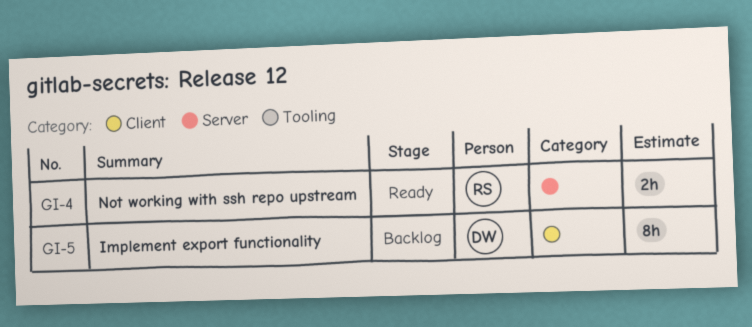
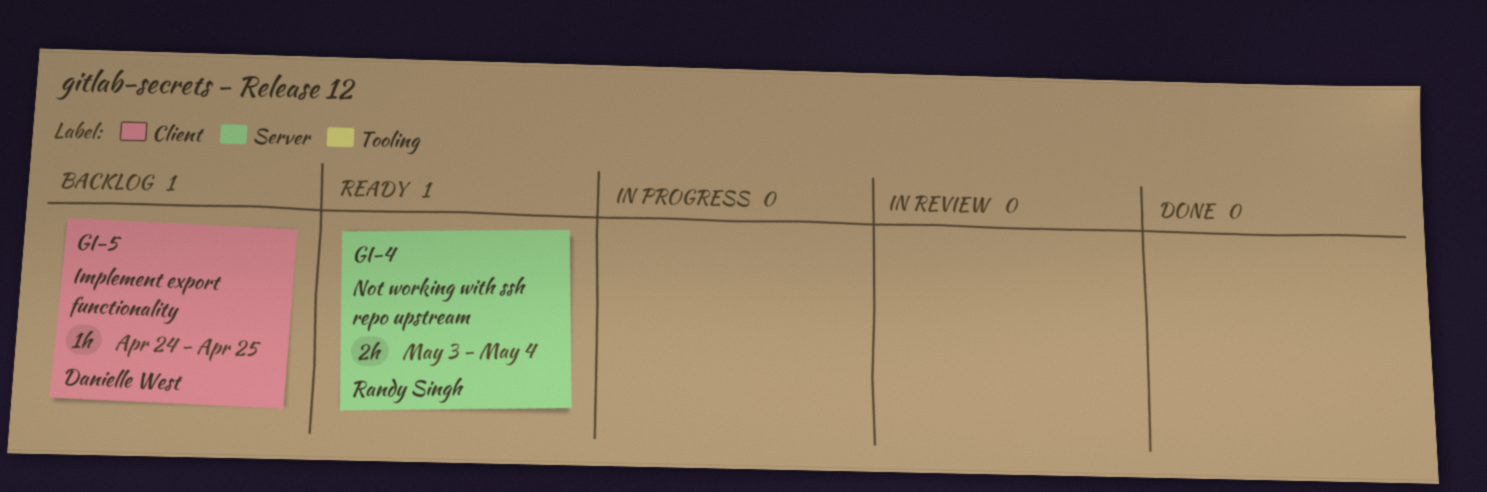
GI-5, estimate: 8h -> 1h

